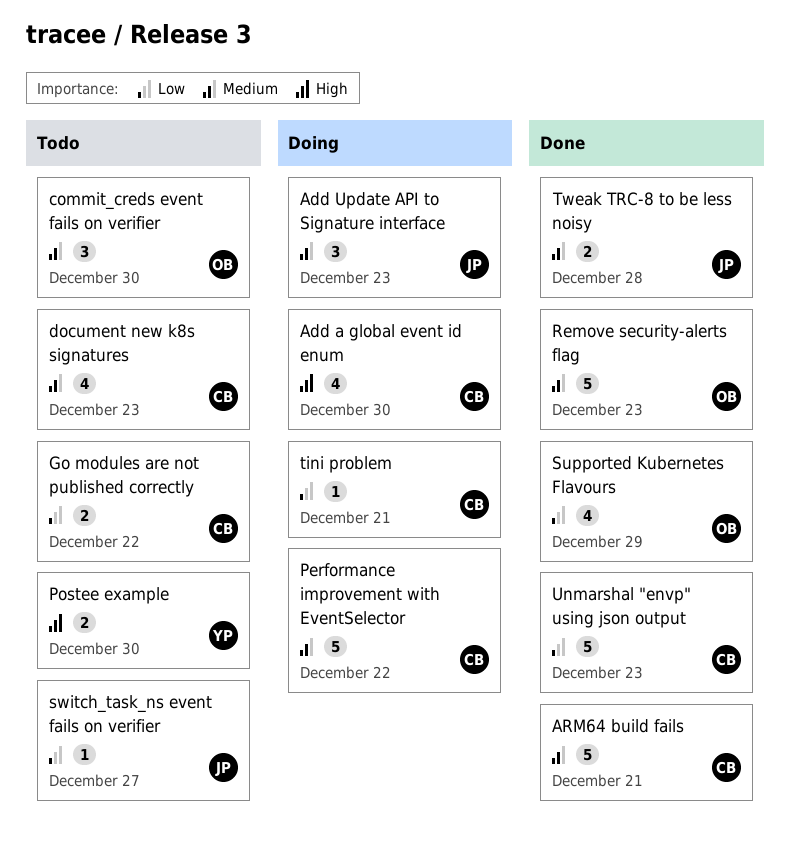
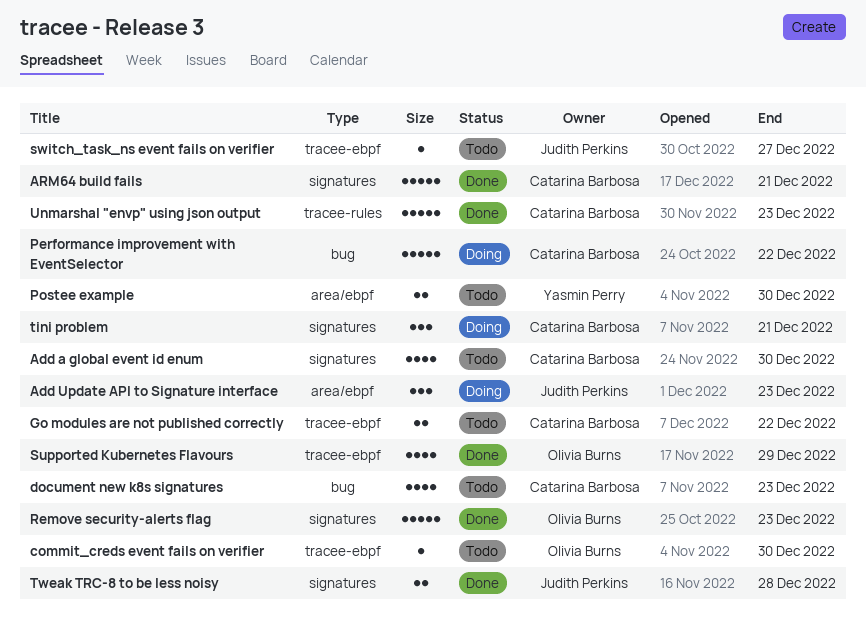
Add a global event id enum, status: Doing -> Todo
commit_creds event fails on verifier, estimate: 3 -> 1
tini problem, estimate: 1 -> 3

